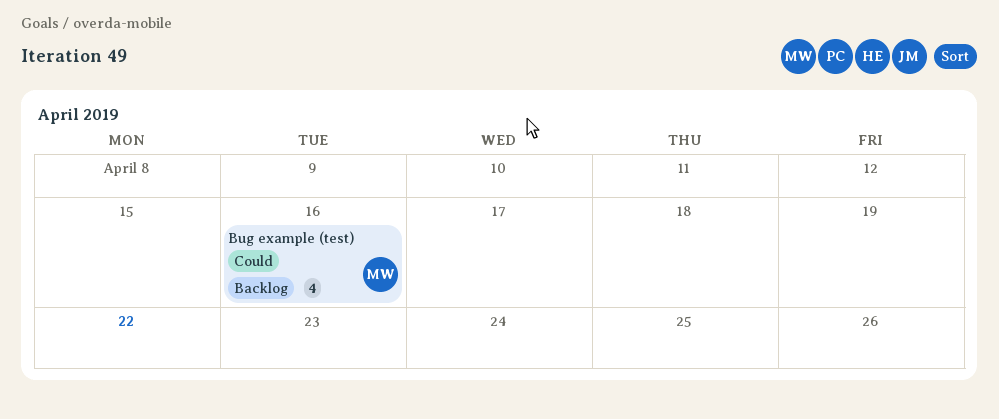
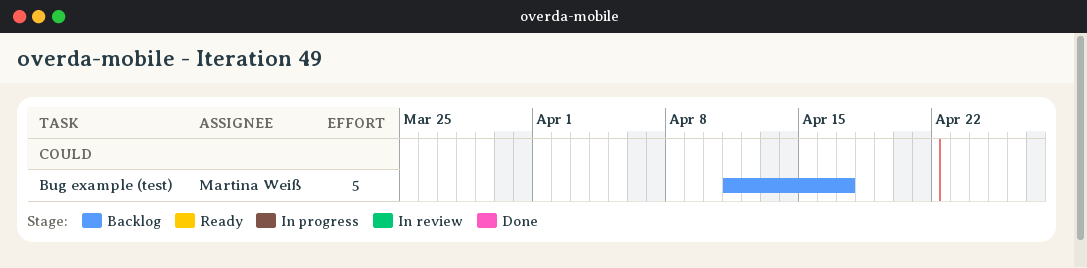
Bug example (test), estimate: 4 -> 5
Bug example (test), due: Apr 16 -> Apr 17

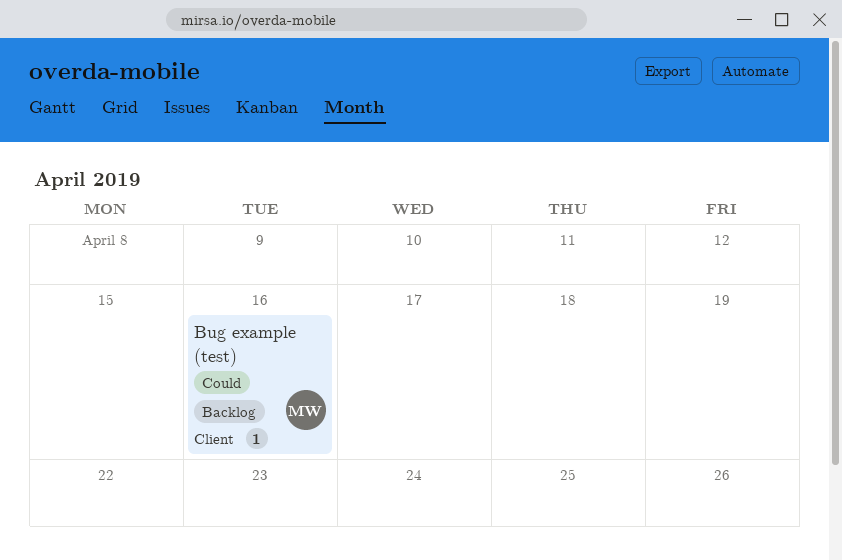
Bug example (test), estimate: 5 -> 1
Bug example (test), due: Apr 17 -> Apr 16

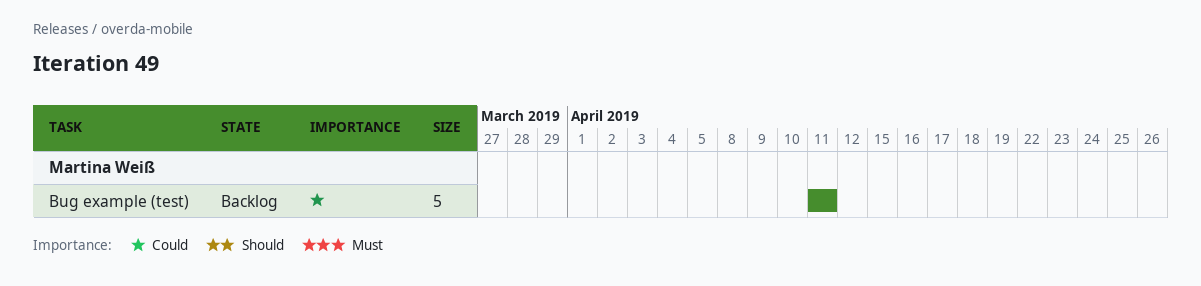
Bug example (test), estimate: 1 -> 5
Bug example (test), due: Apr 16 -> Apr 11

